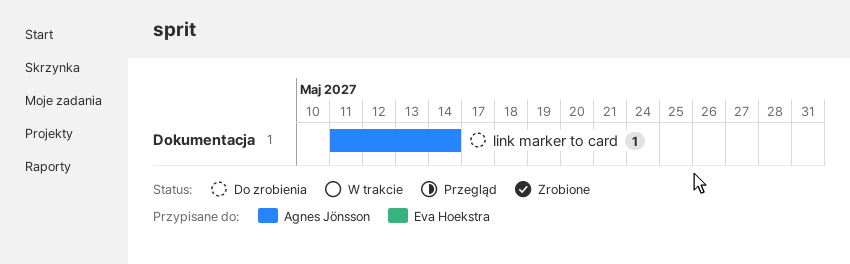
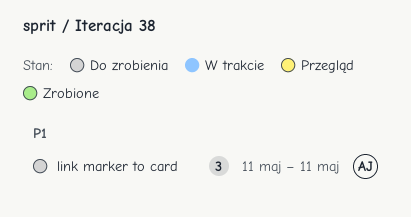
link marker to card, estimate: 1 -> 3
link marker to card, due: May 14 -> May 11

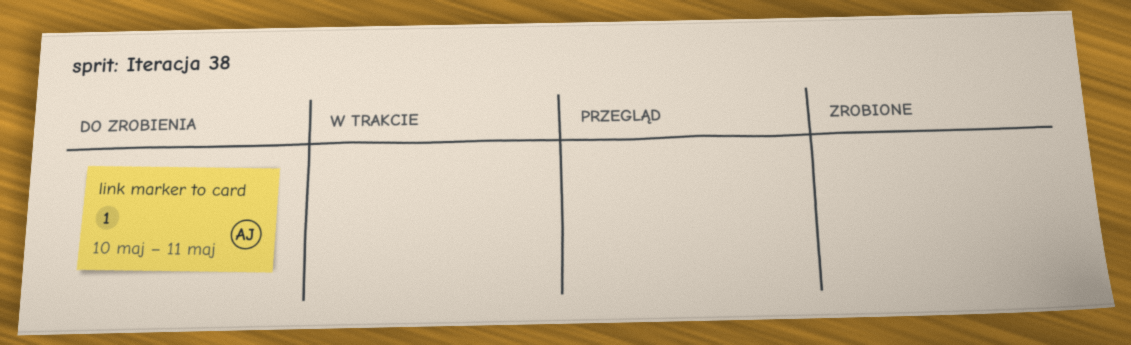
link marker to card, estimate: 3 -> 1
link marker to card, start: May 11 -> May 10

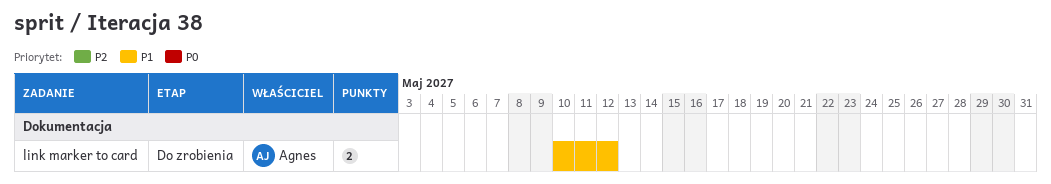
link marker to card, estimate: 1 -> 2
link marker to card, due: May 11 -> May 12

